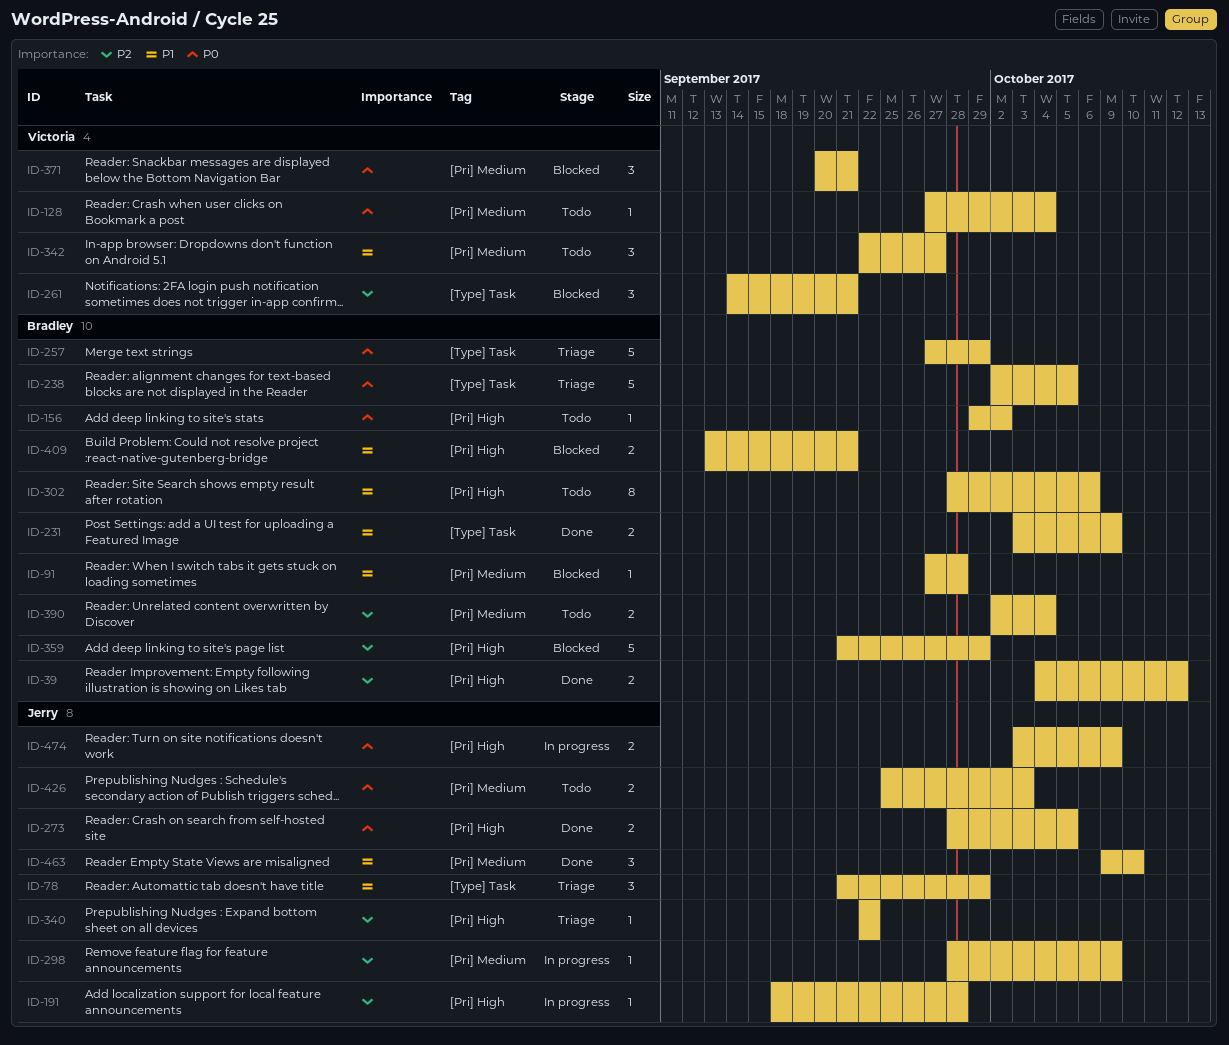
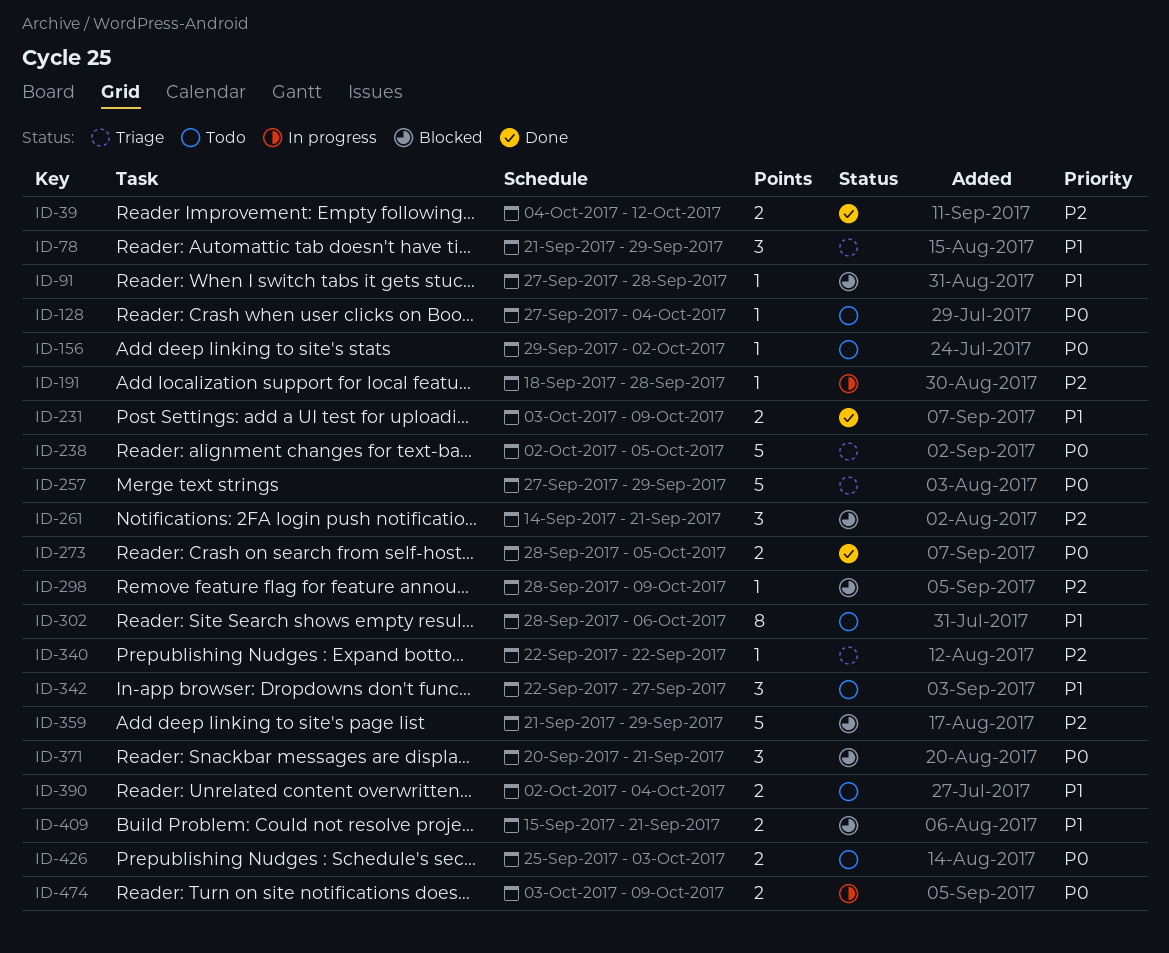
ID-298, status: In progress -> Blocked
ID-390, priority: P2 -> P1
ID-409, start: Sep 13 -> Sep 15
ID-463: present -> none

